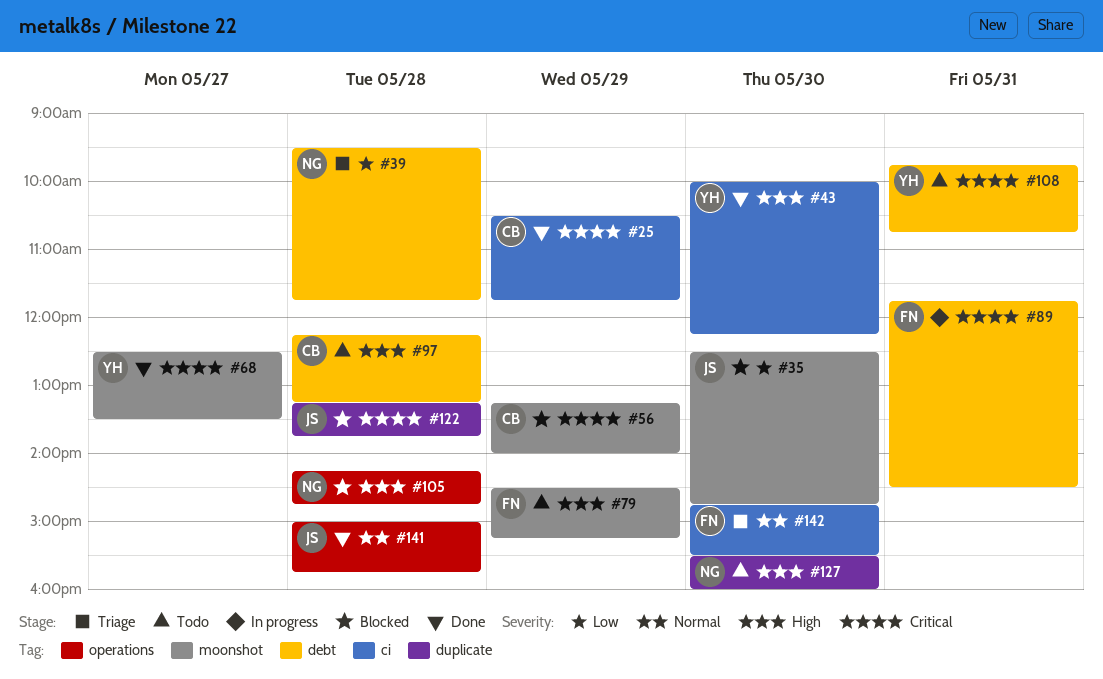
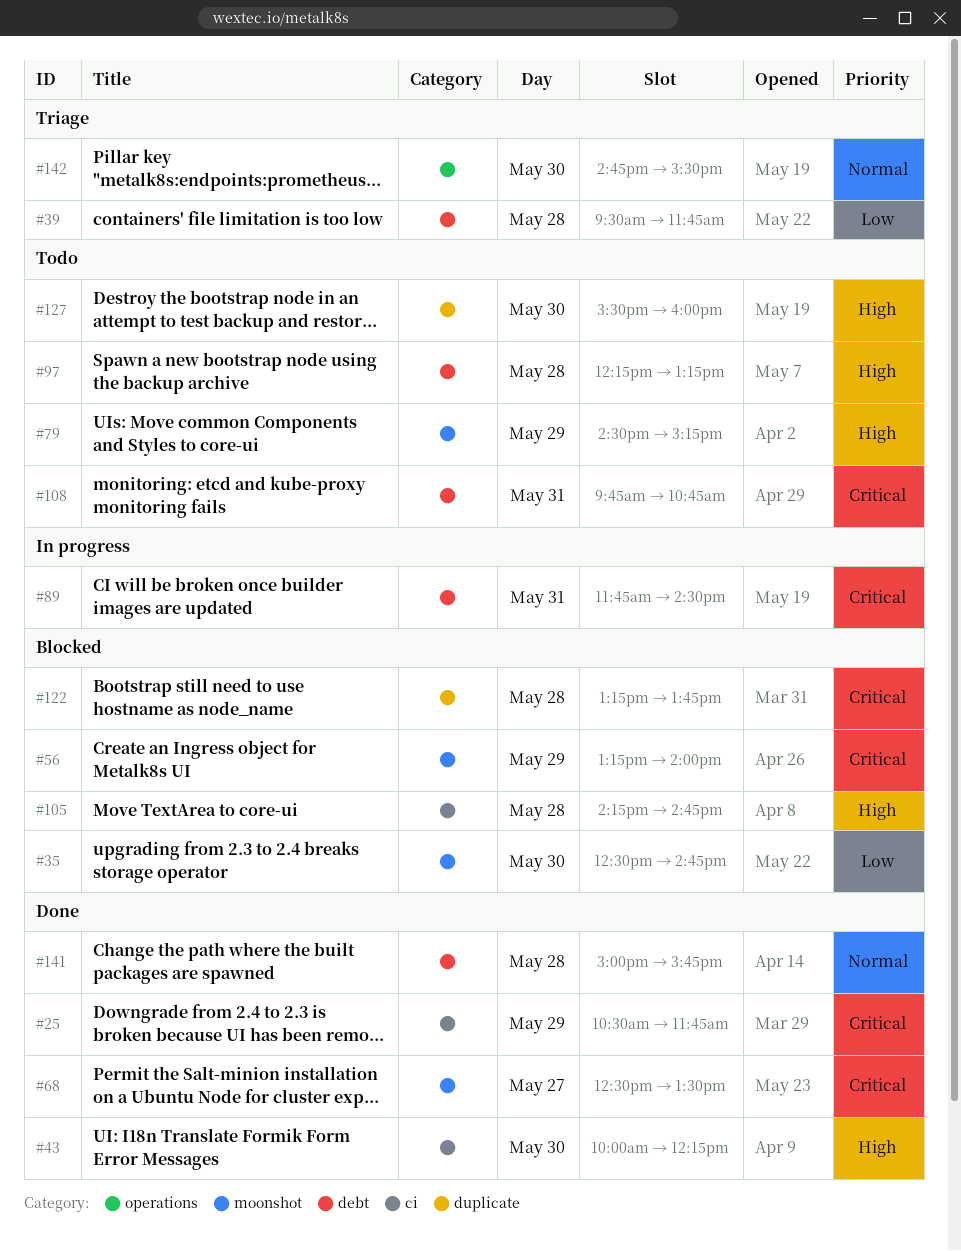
#105, label: operations -> ci
#141, label: operations -> debt
#142, label: ci -> operations

